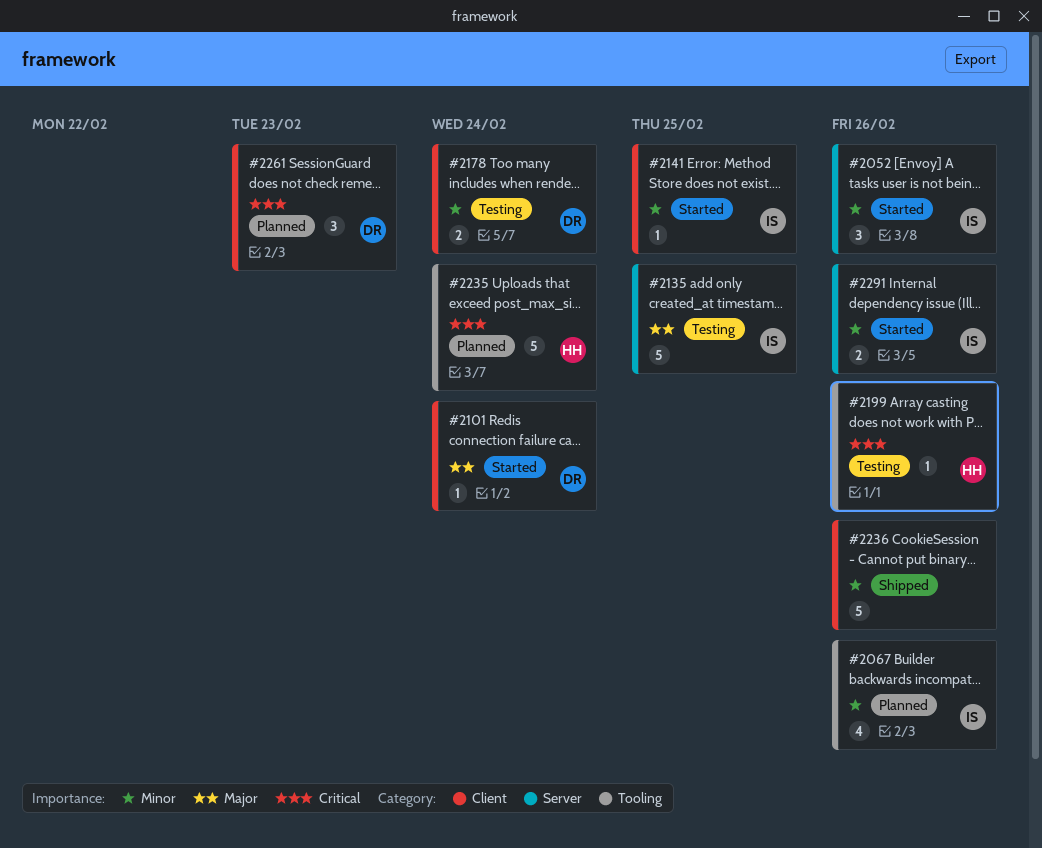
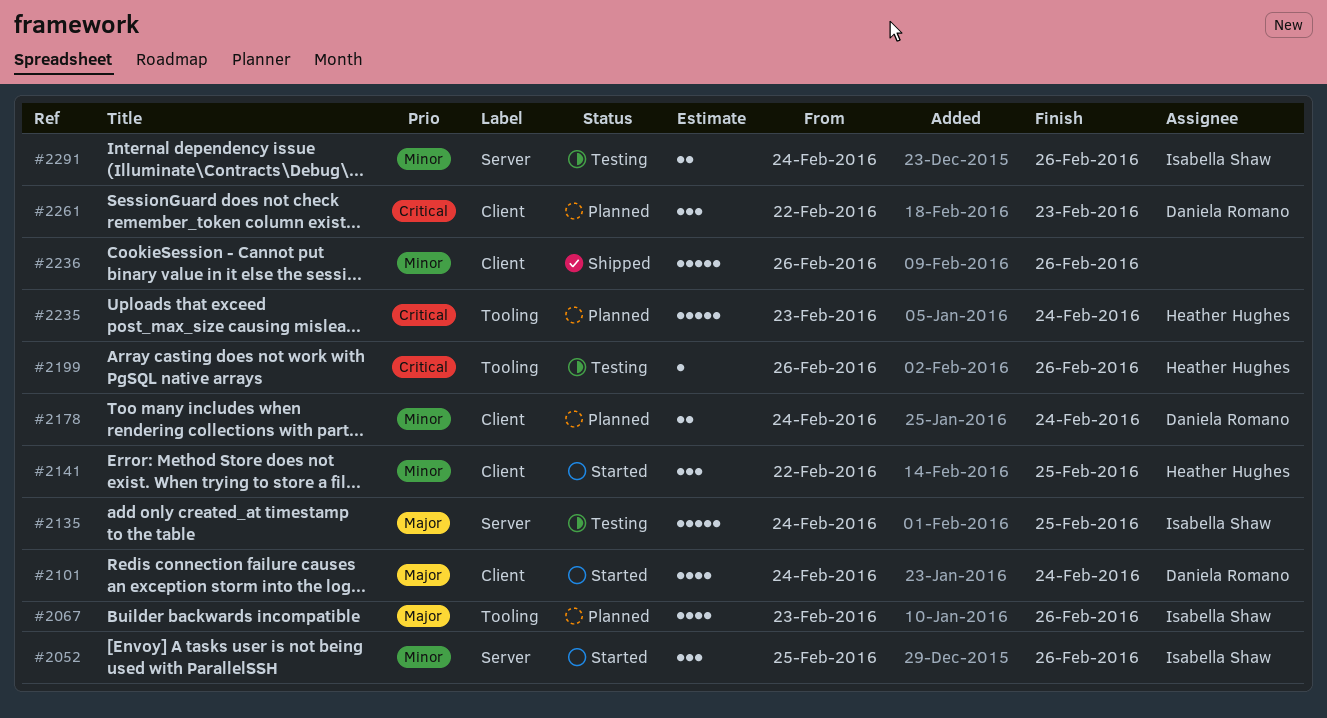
#2067, priority: Minor -> Major
#2101, estimate: 1 -> 4
#2141, owner: Isabella Shaw -> Heather Hughes
#2141, estimate: 1 -> 3
#2178, status: Testing -> Planned
#2291, status: Started -> Testing

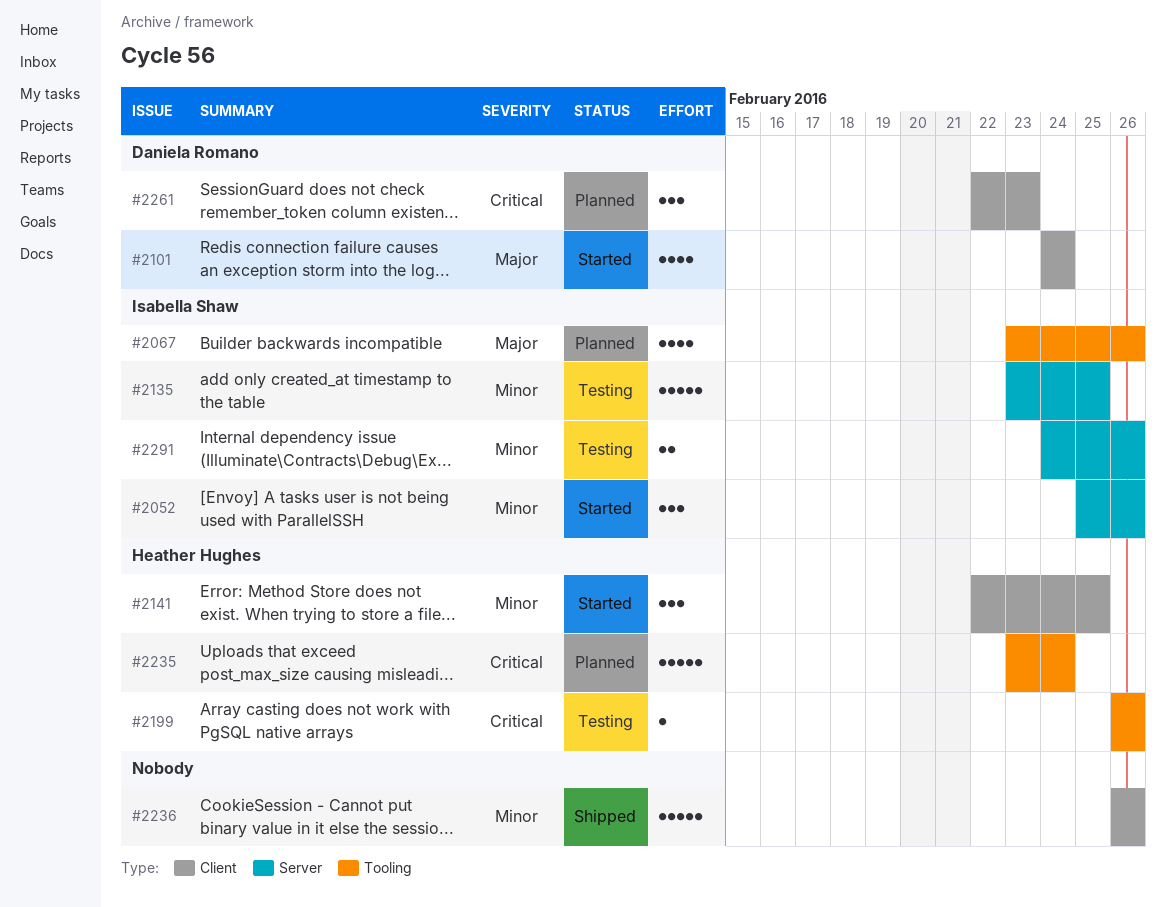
#2135, priority: Major -> Minor
#2135, start: Feb 24 -> Feb 23
#2178: present -> none

